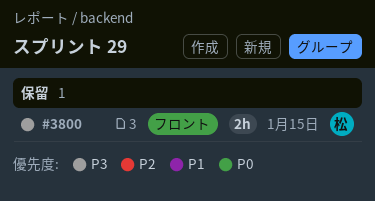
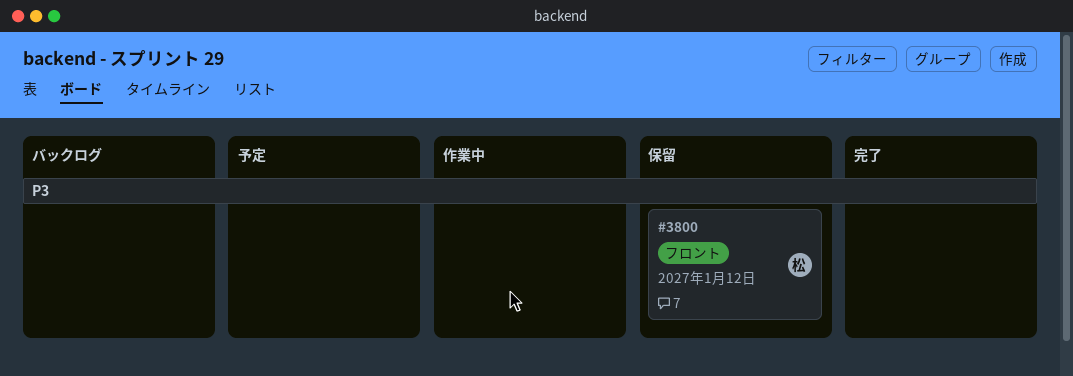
#3800, due: Jan 15 -> Jan 12

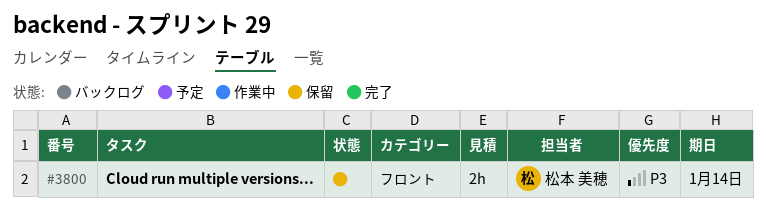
#3800, due: Jan 12 -> Jan 14

